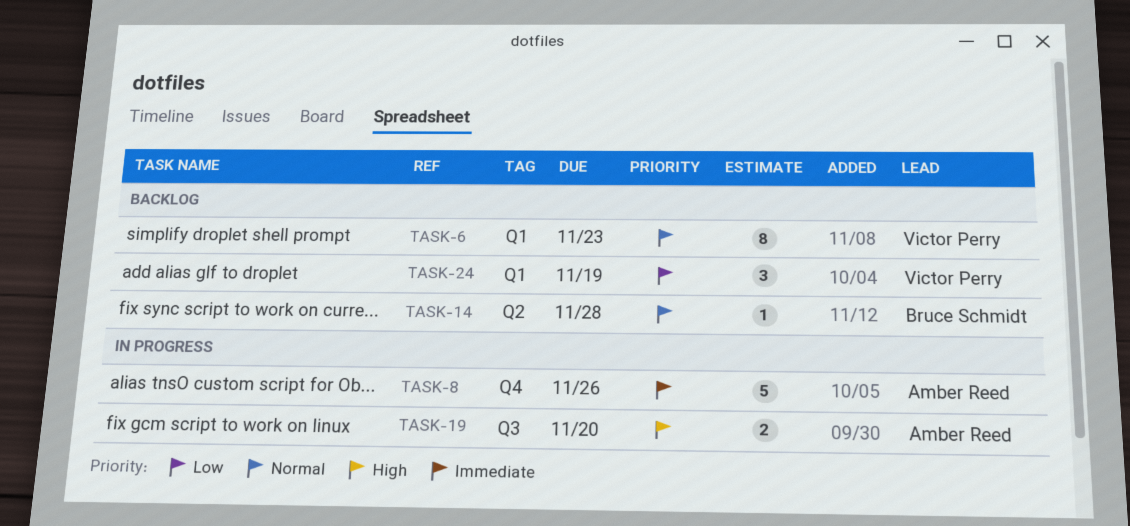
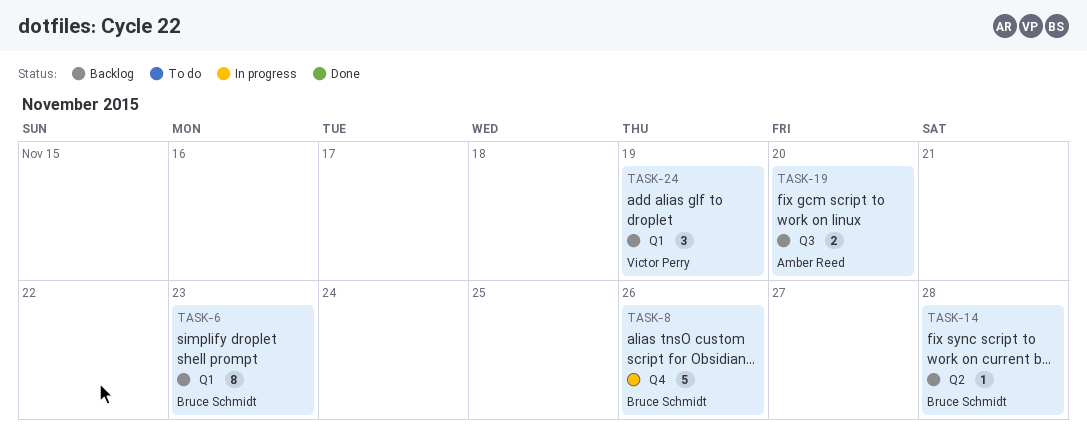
TASK-6, owner: Victor Perry -> Bruce Schmidt
TASK-8, owner: Amber Reed -> Bruce Schmidt
TASK-19, status: In progress -> Backlog

